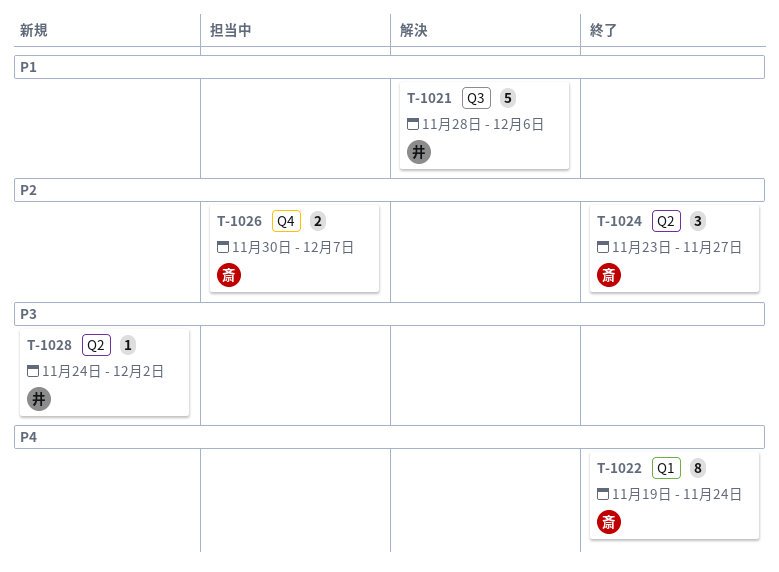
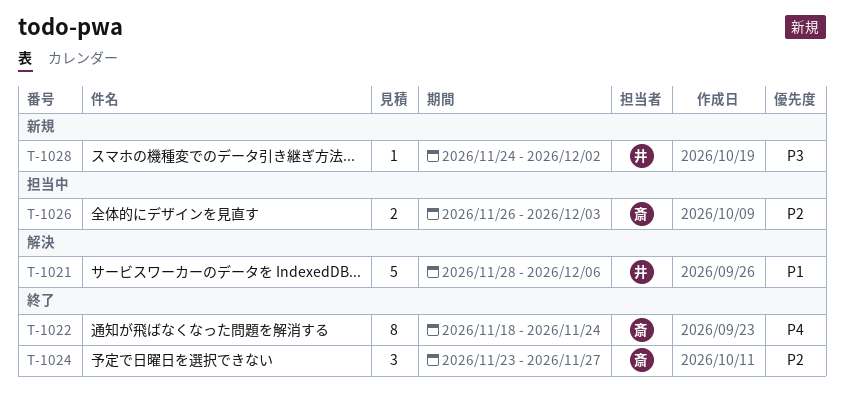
T-1022, start: Nov 19 -> Nov 18
T-1026, start: Nov 30 -> Nov 26
T-1026, due: Dec 7 -> Dec 3

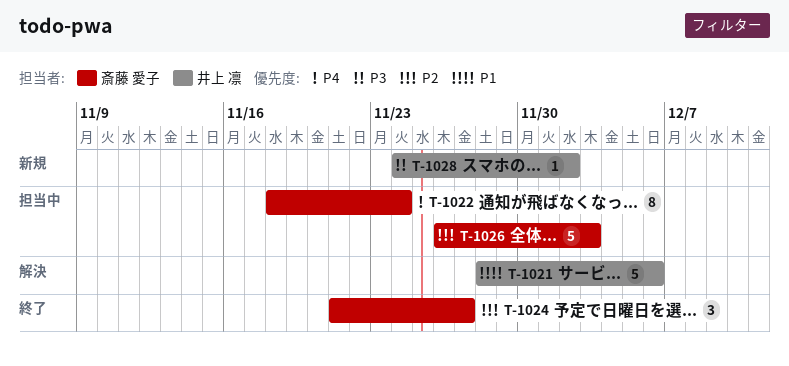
T-1022, status: 終了 -> 担当中
T-1024, start: Nov 23 -> Nov 21
T-1026, estimate: 2 -> 5

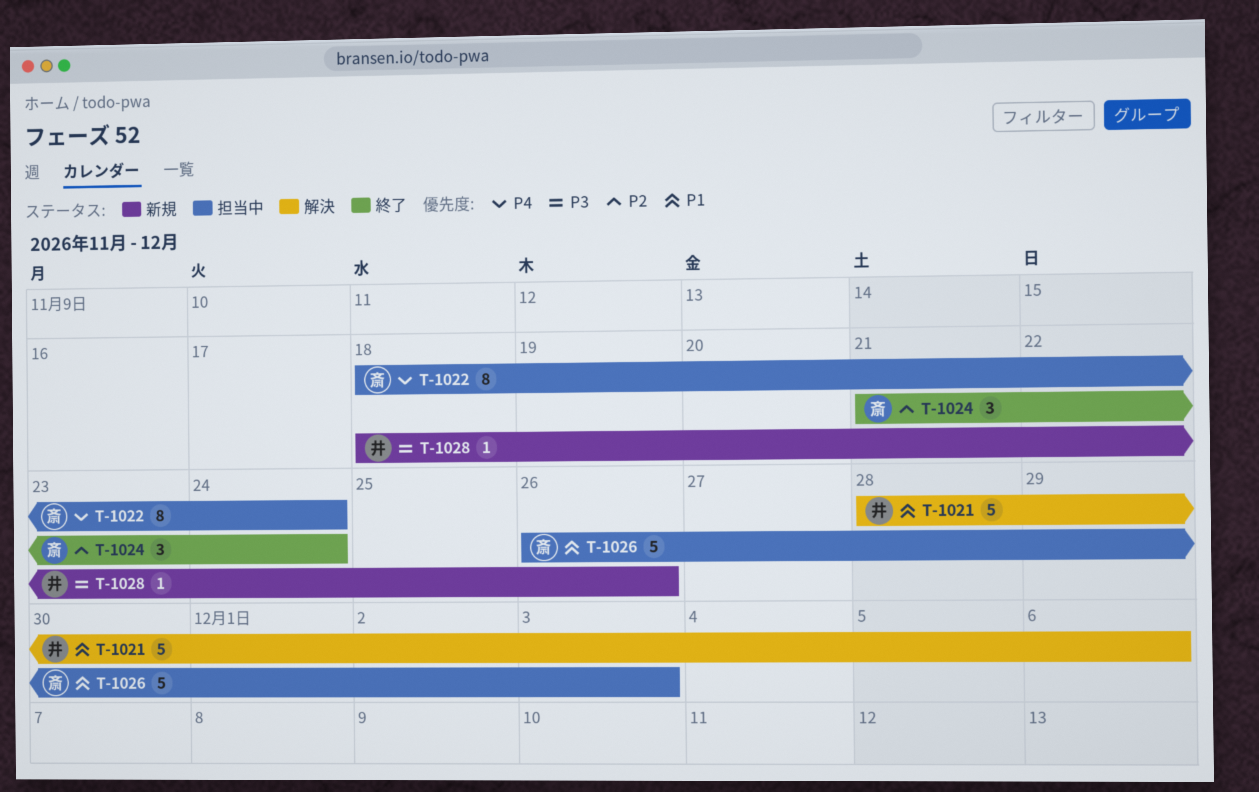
T-1024, due: Nov 27 -> Nov 24
T-1026, priority: P2 -> P1
T-1028, start: Nov 24 -> Nov 18
T-1028, due: Dec 2 -> Nov 26

